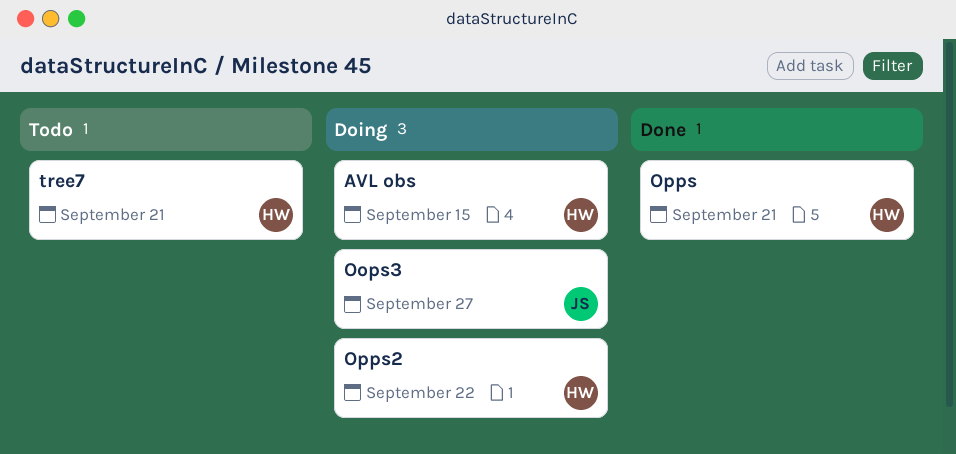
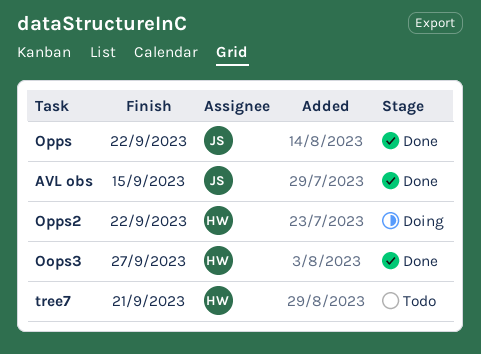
AVL obs, status: Doing -> Done
AVL obs, owner: HW -> JS
Oops3, status: Doing -> Done
Oops3, owner: JS -> HW
Opps, owner: HW -> JS
Opps, due: Sep 21 -> Sep 22

